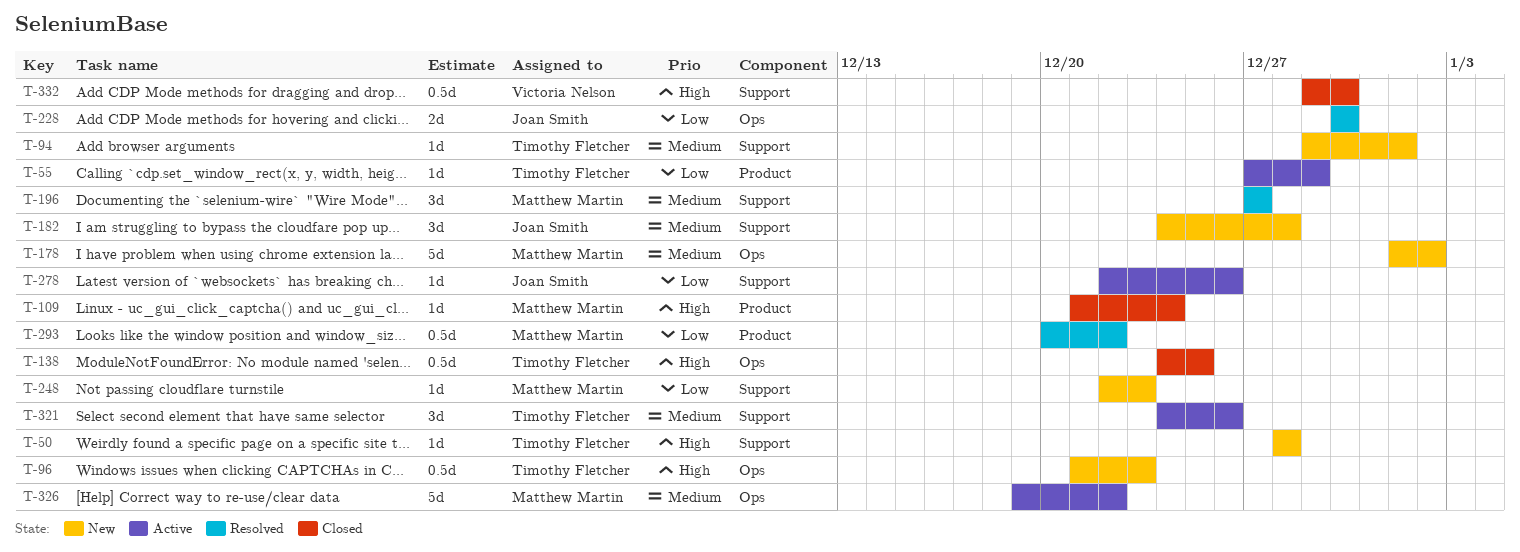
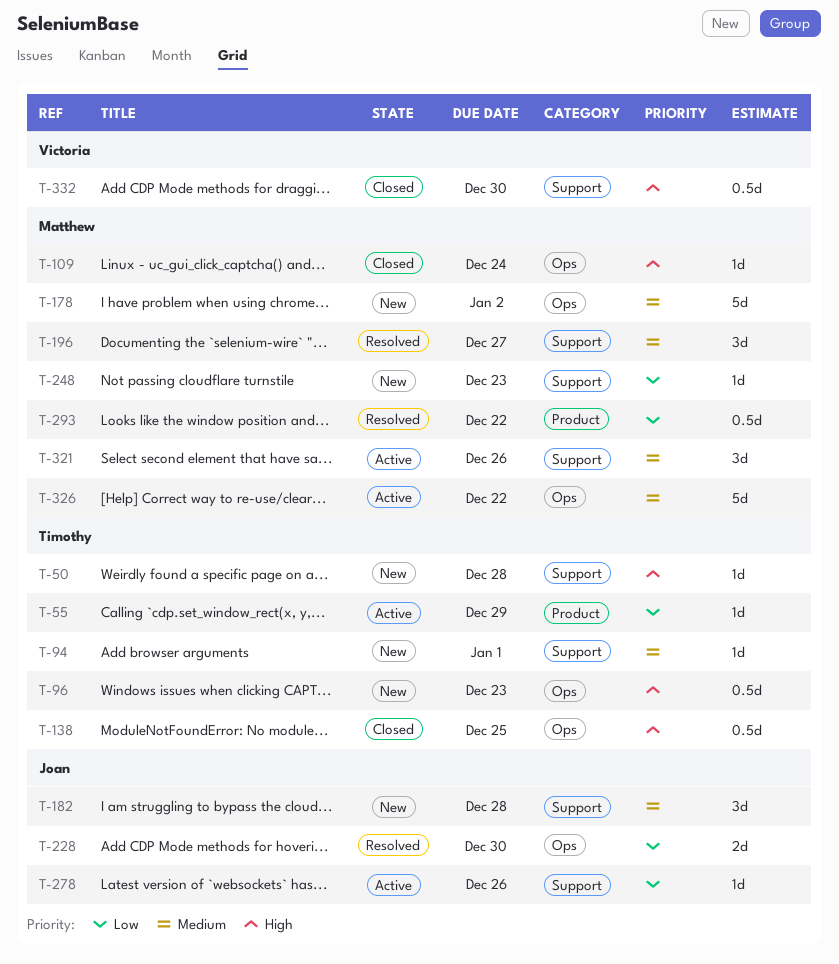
T-109, label: Product -> Ops
T-321, owner: Timothy Fletcher -> Matthew Martin

